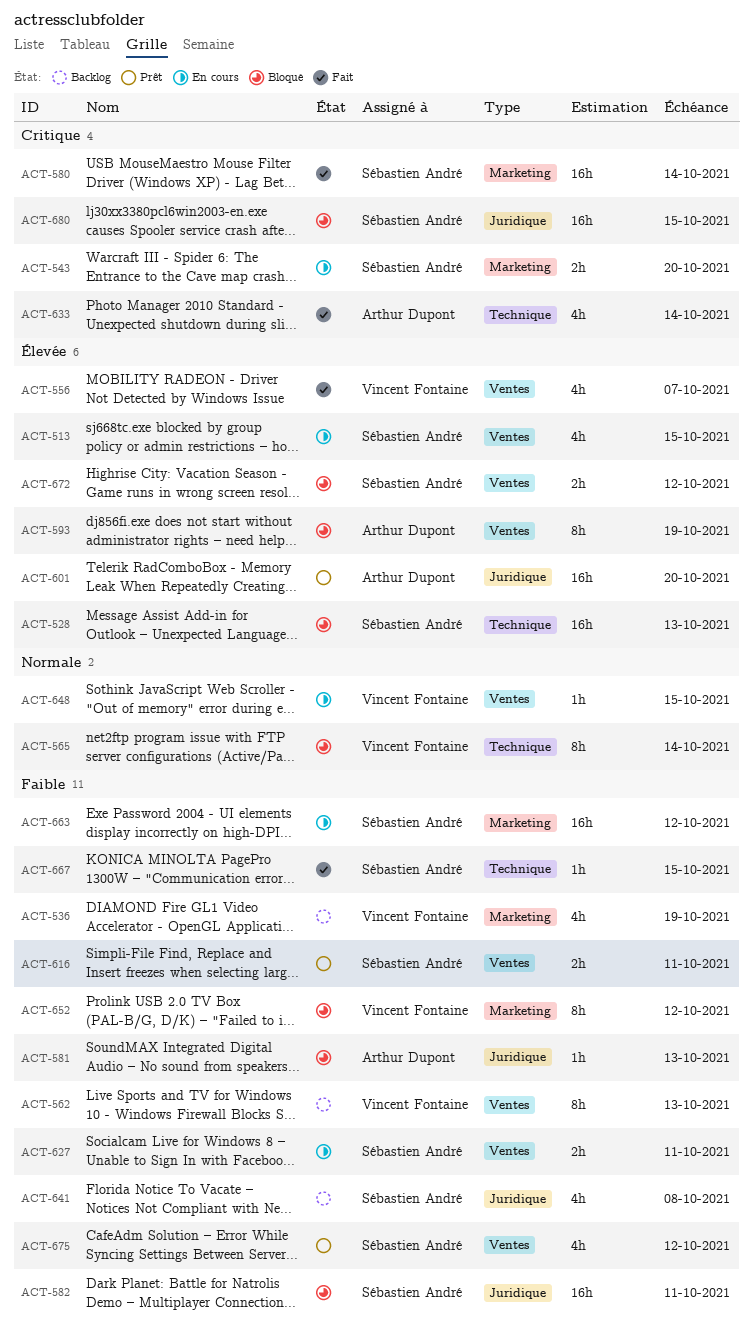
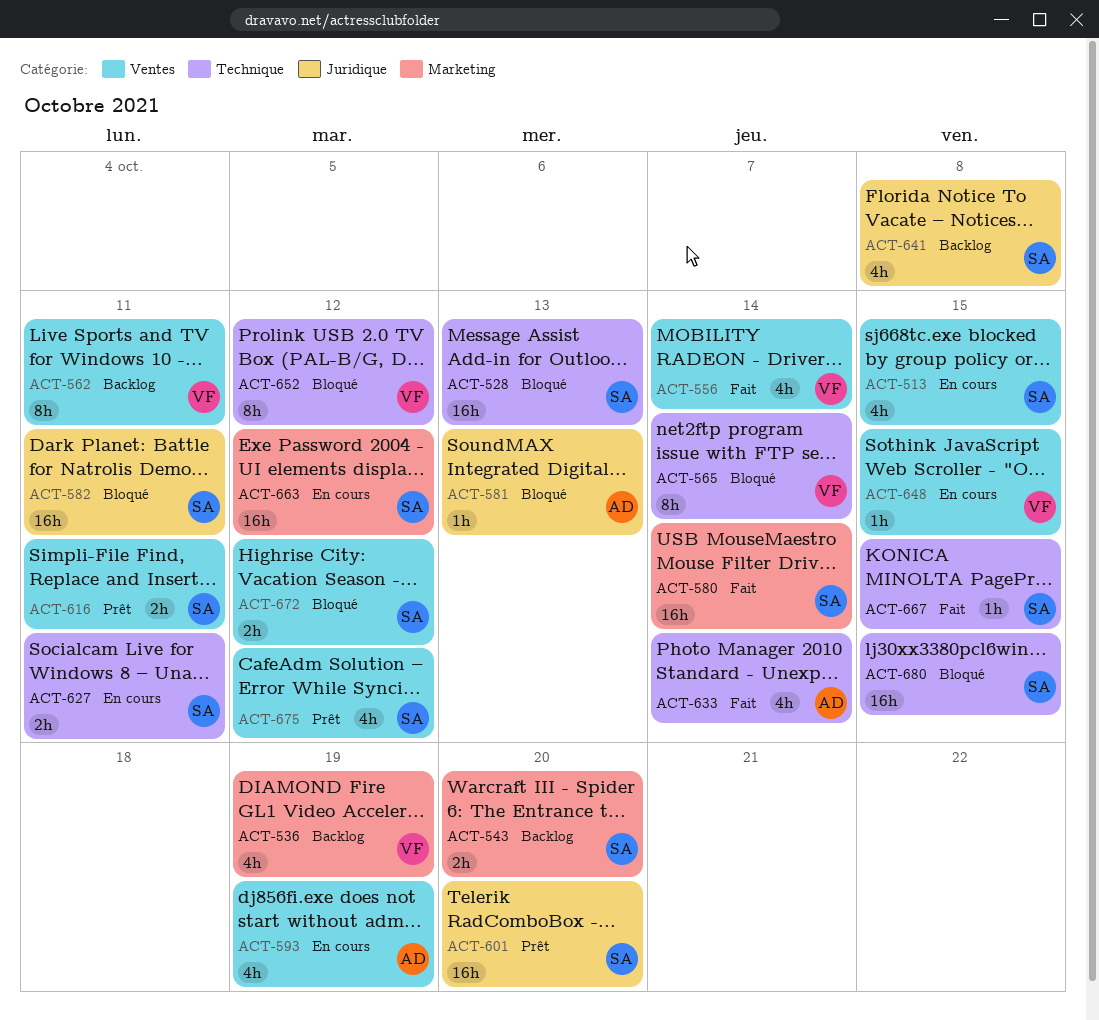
ACT-543, status: En cours -> Backlog
ACT-556, due: Oct 7 -> Oct 14
ACT-562, due: Oct 13 -> Oct 11
ACT-593, status: Bloqué -> En cours
ACT-593, estimate: 8h -> 4h
ACT-601, owner: Arthur Dupont -> Sébastien André
ACT-627, label: Ventes -> Technique
ACT-652, label: Marketing -> Technique
ACT-680, label: Juridique -> Technique

